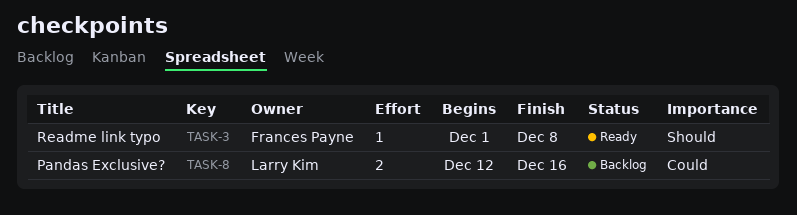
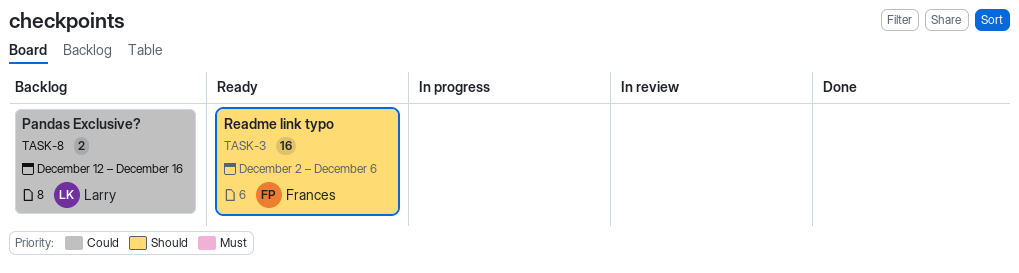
TASK-3, estimate: 1 -> 16
TASK-3, start: Dec 1 -> Dec 2
TASK-3, due: Dec 8 -> Dec 6

